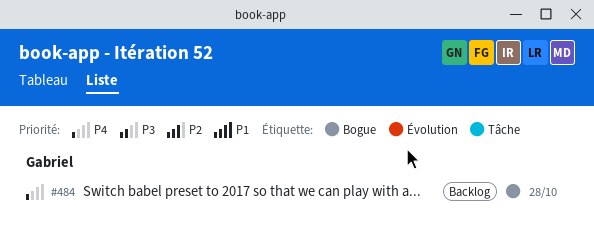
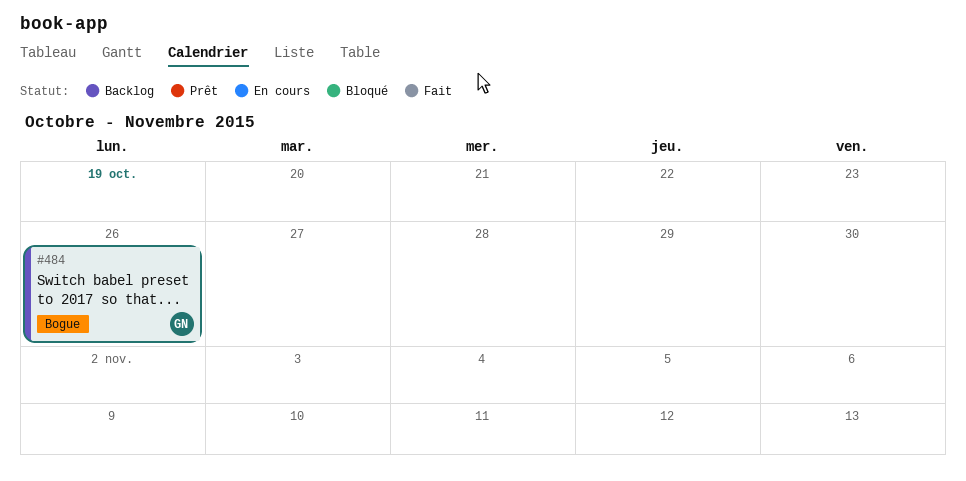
#484, due: Oct 28 -> Oct 26

